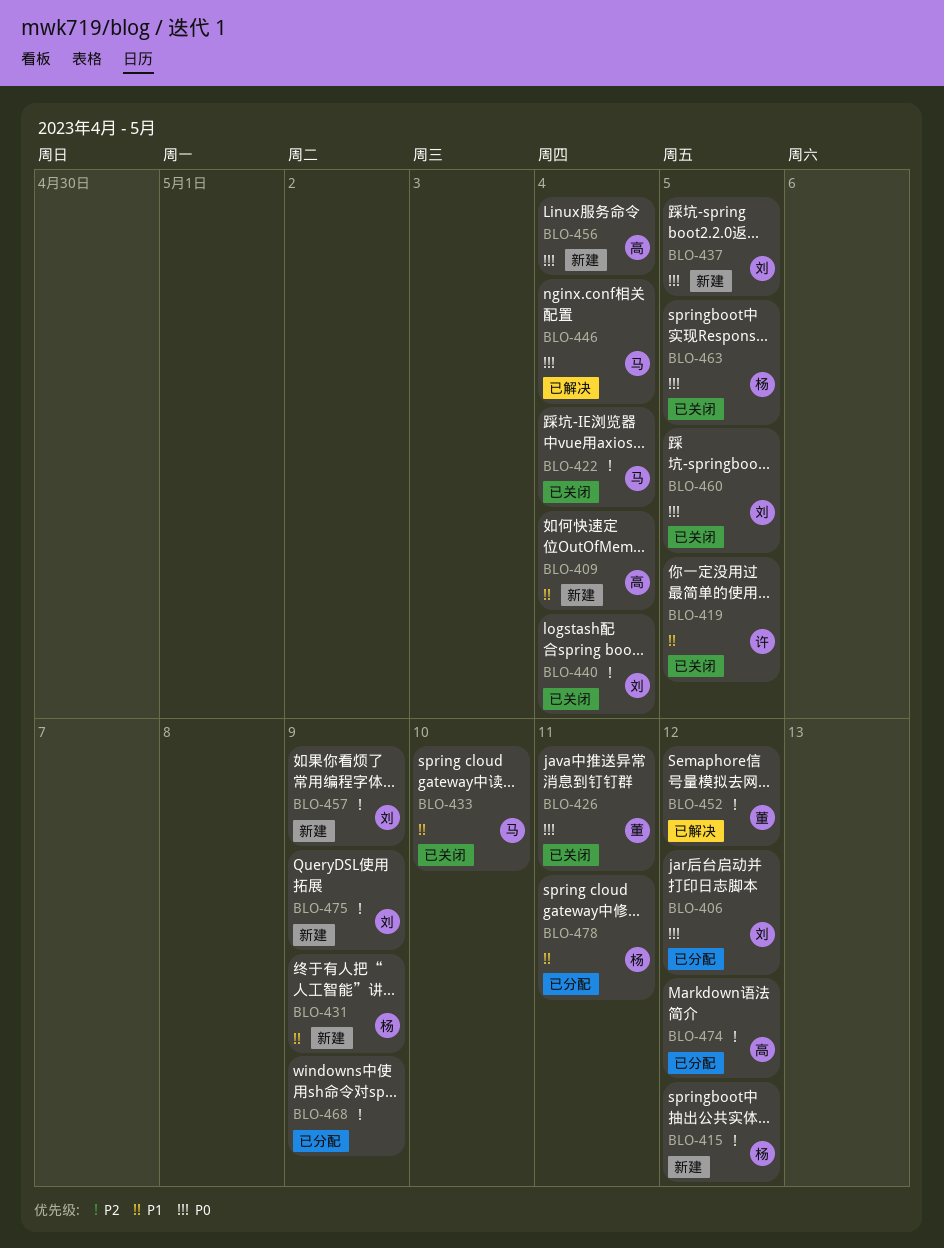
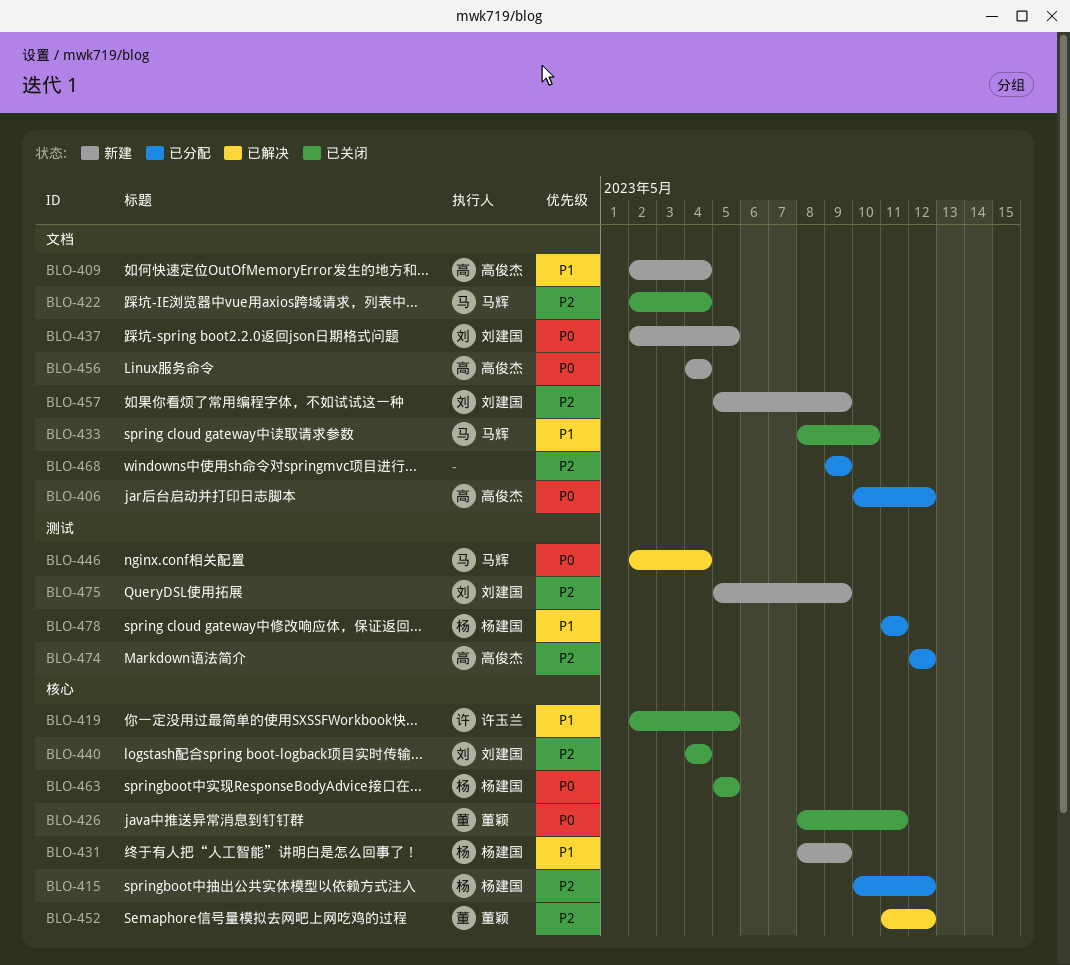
BLO-406, owner: 刘建国 -> 高俊杰
BLO-415, status: 新建 -> 已分配
BLO-460: present -> none

